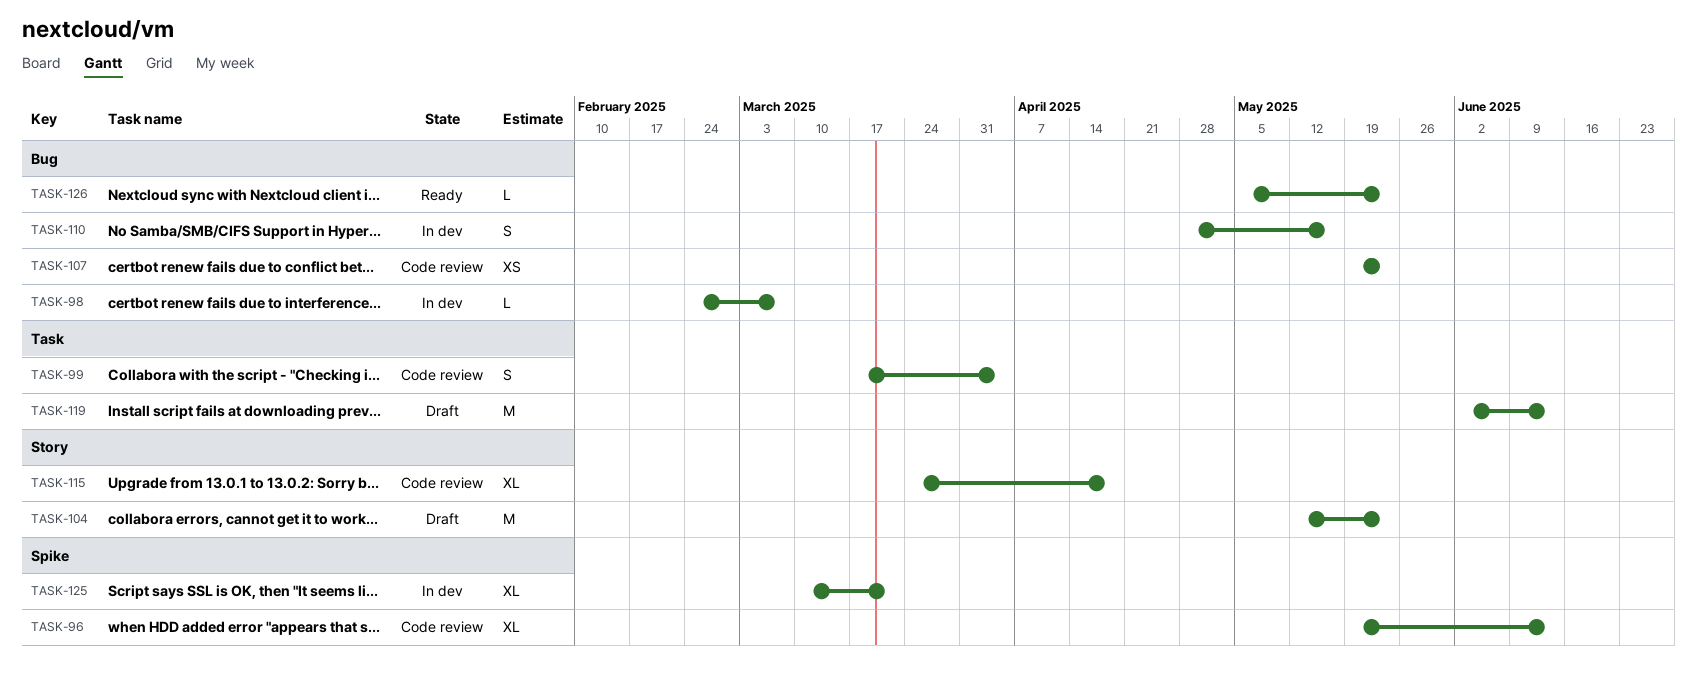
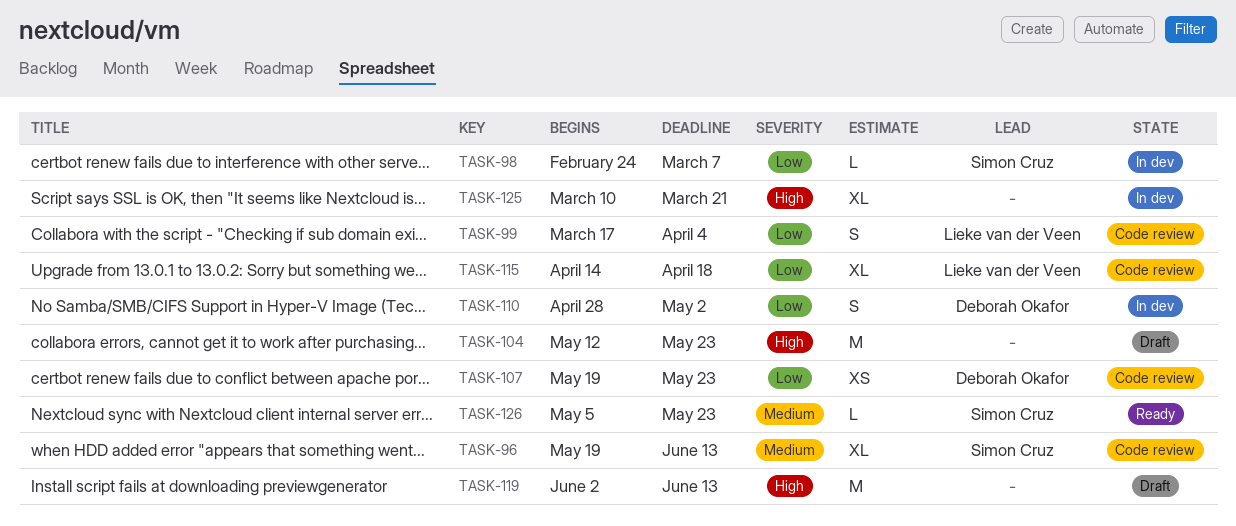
TASK-110, due: May 16 -> May 2
TASK-115, start: Mar 24 -> Apr 14

